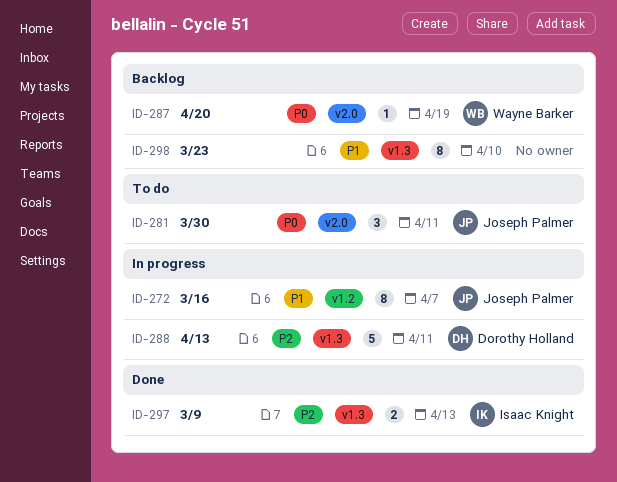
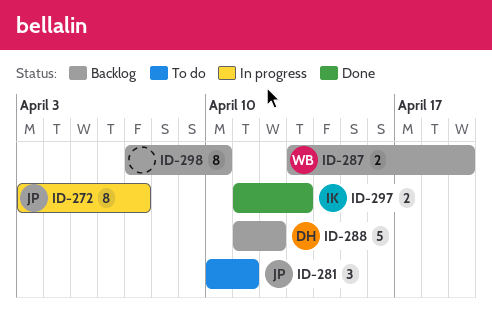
ID-287, estimate: 1 -> 2
ID-288, status: In progress -> Backlog
ID-288, due: Apr 11 -> Apr 12

